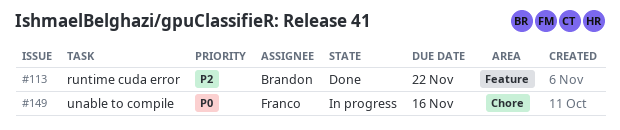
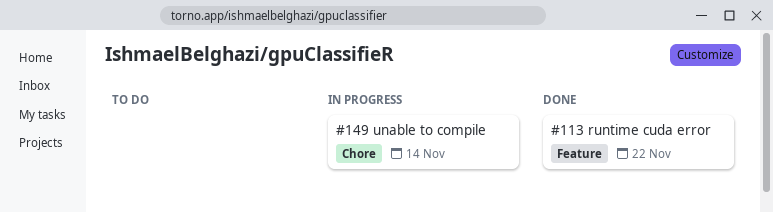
#149, due: Nov 16 -> Nov 14

